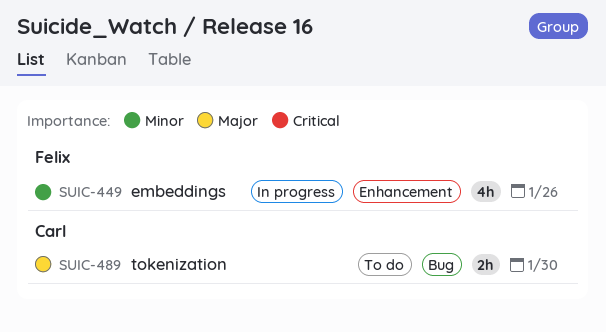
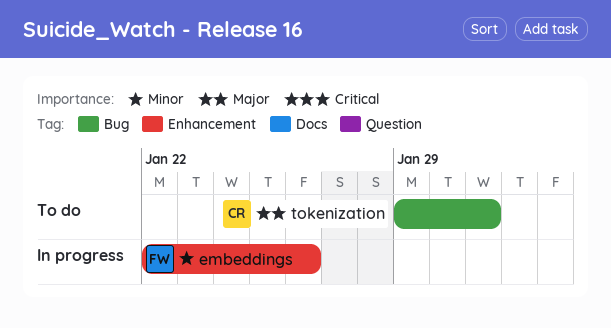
tokenization, due: Jan 30 -> Jan 31

